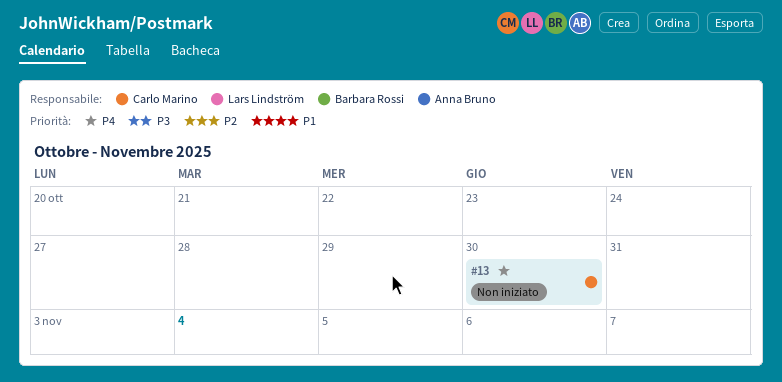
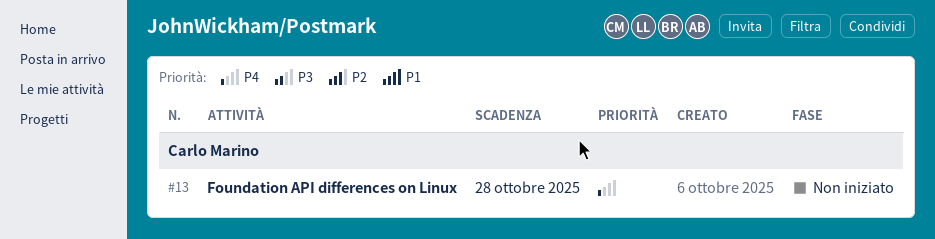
#13, due: Oct 30 -> Oct 28

